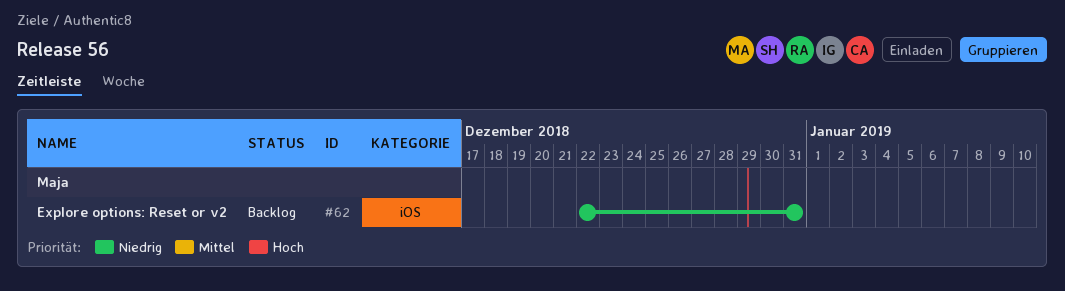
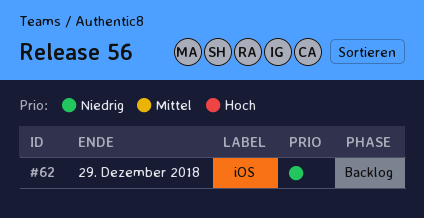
#62, due: Dec 31 -> Dec 29

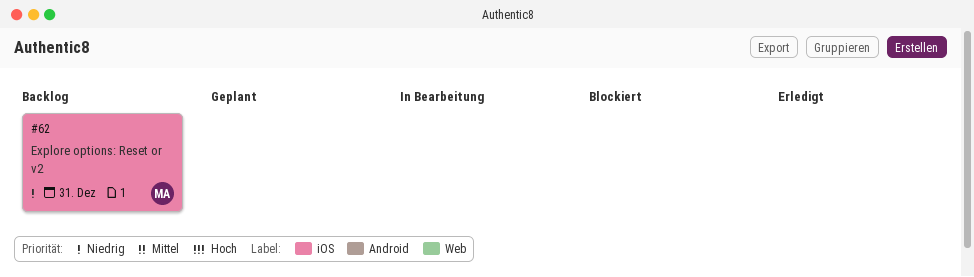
#62, due: Dec 29 -> Dec 31

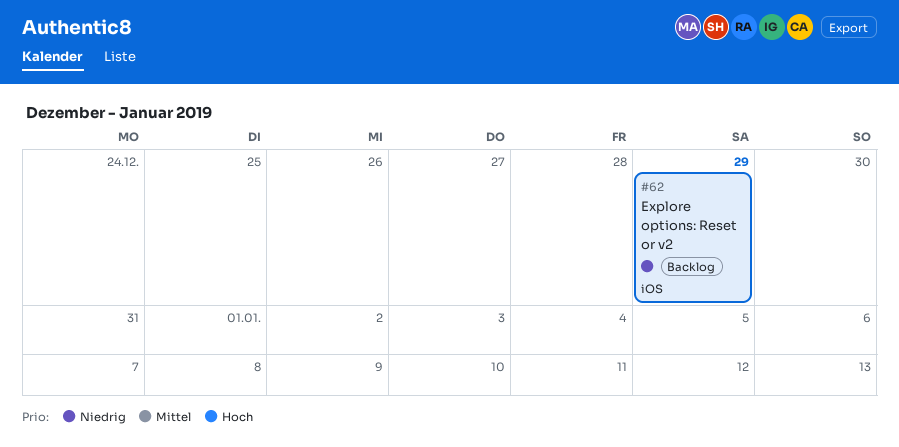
#62, due: Dec 31 -> Dec 29

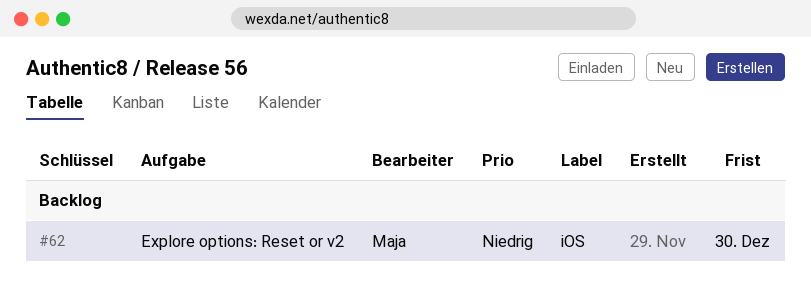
#62, due: Dec 29 -> Dec 30

